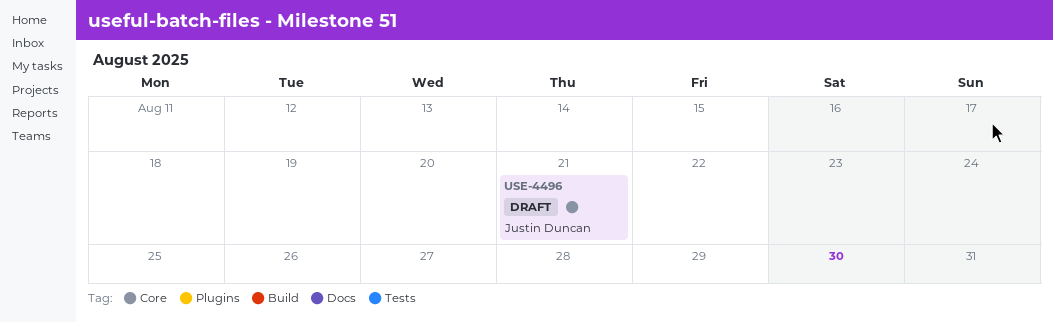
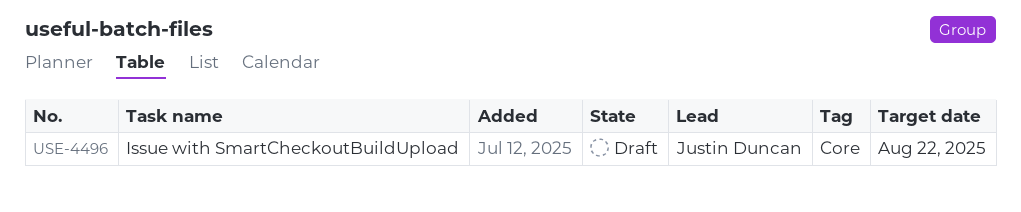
USE-4496, due: Aug 21 -> Aug 22

